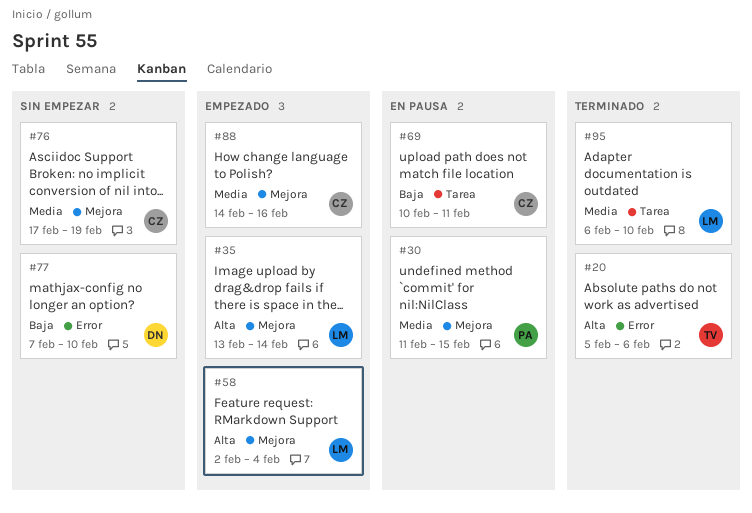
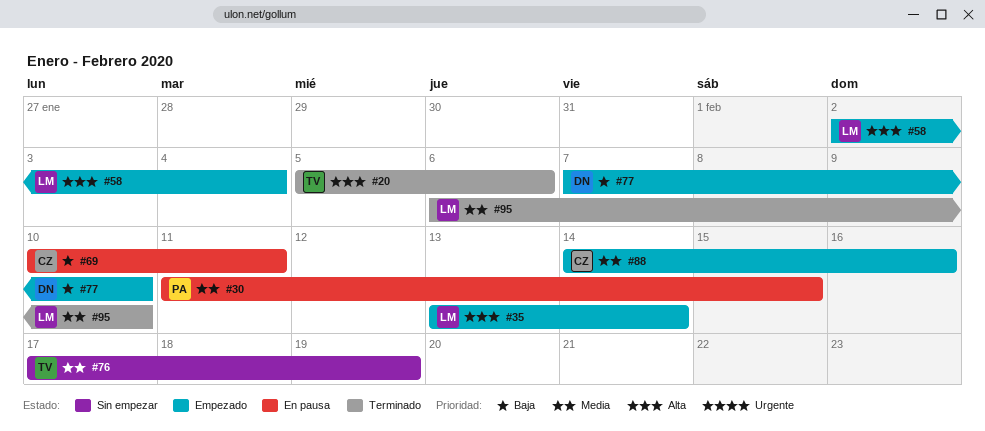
#76, owner: CZ -> TV
#77, status: Sin empezar -> Empezado

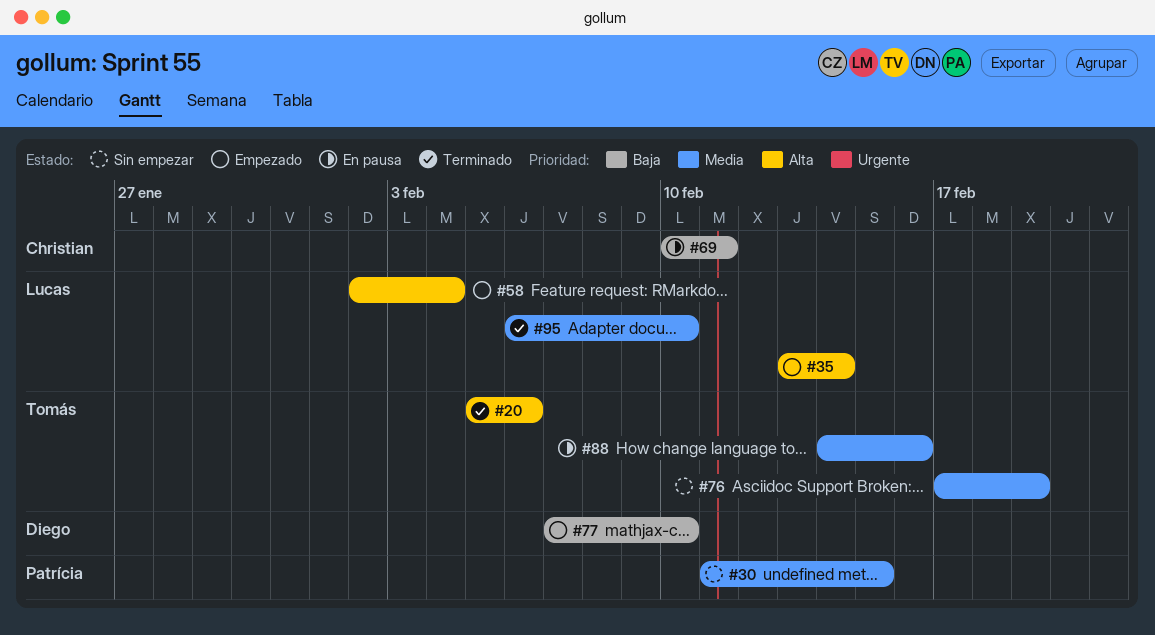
#30, status: En pausa -> Sin empezar
#88, status: Empezado -> En pausa
#88, owner: Christian -> Tomás

